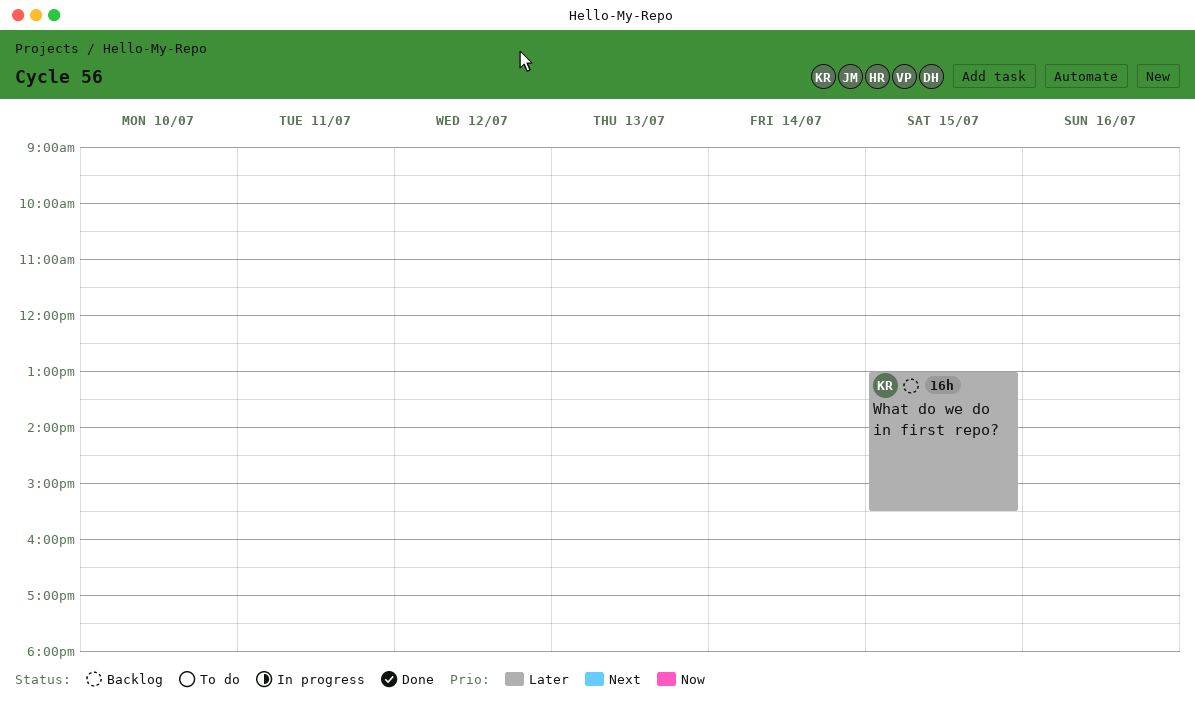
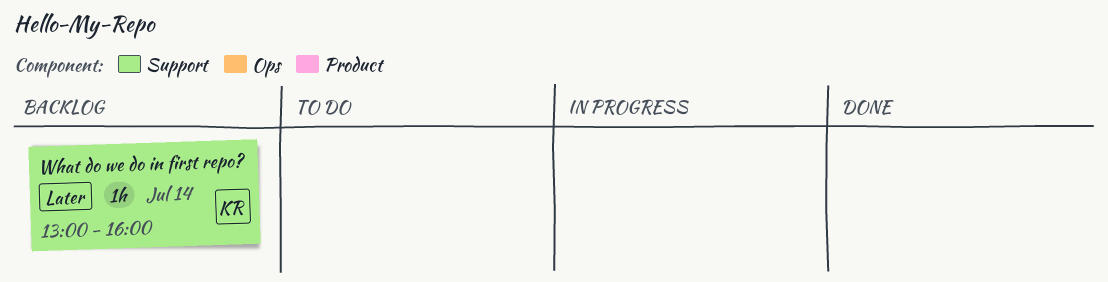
What do we do in first repo?, estimate: 16h -> 1h
What do we do in first repo?, day: Jul 15 -> Jul 14
What do we do in first repo?, ends: 15:30 -> 16:00

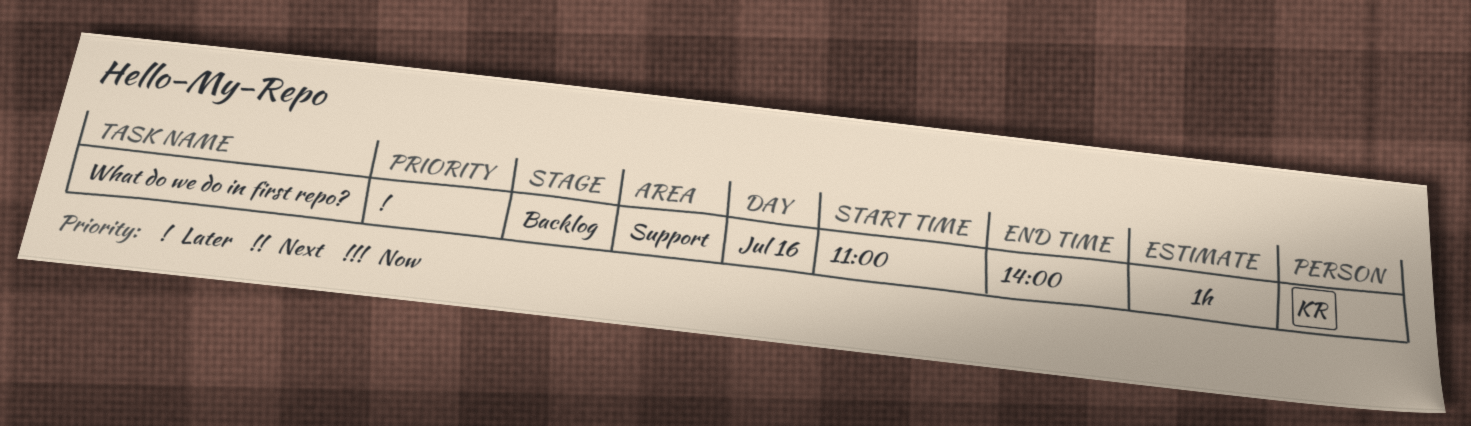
What do we do in first repo?, day: Jul 14 -> Jul 16
What do we do in first repo?, begins: 13:00 -> 11:00
What do we do in first repo?, ends: 16:00 -> 14:00

